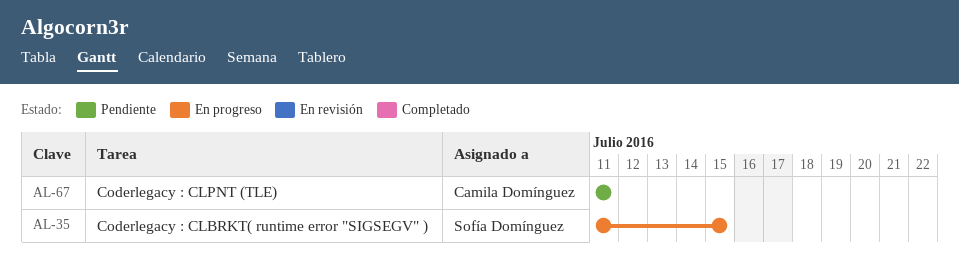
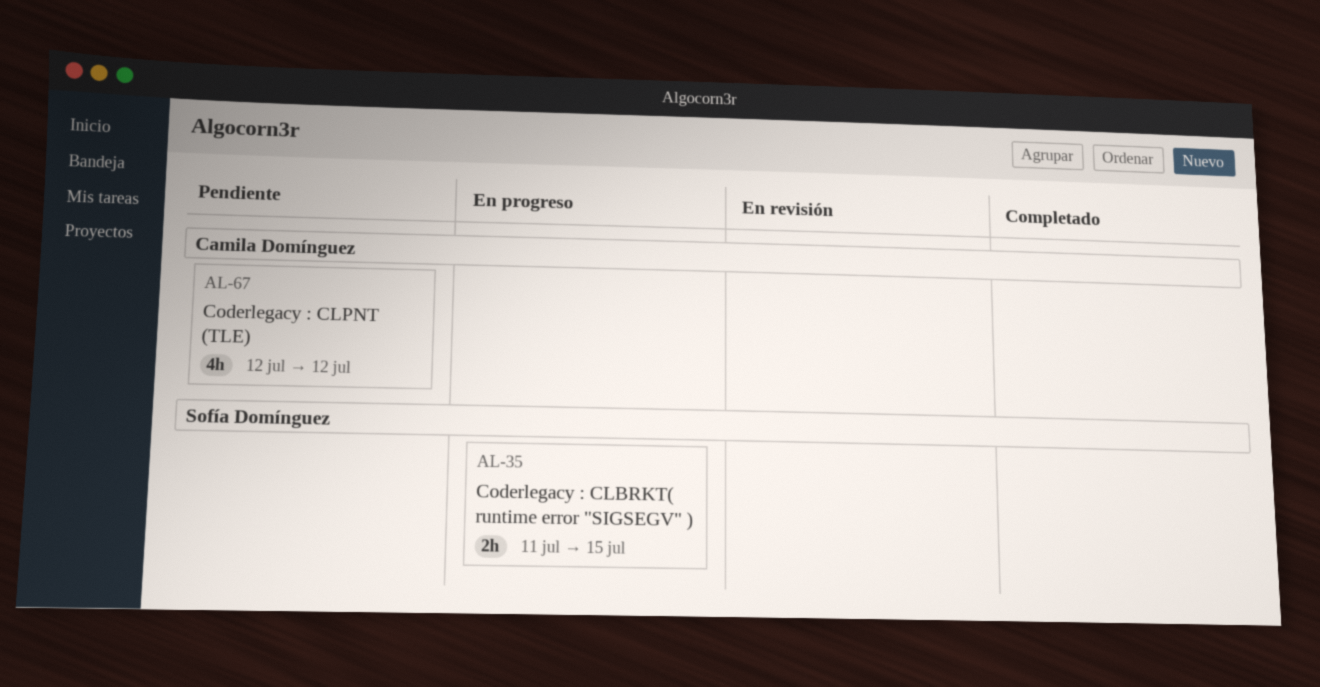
AL-67, start: Jul 11 -> Jul 12
AL-67, due: Jul 11 -> Jul 12

